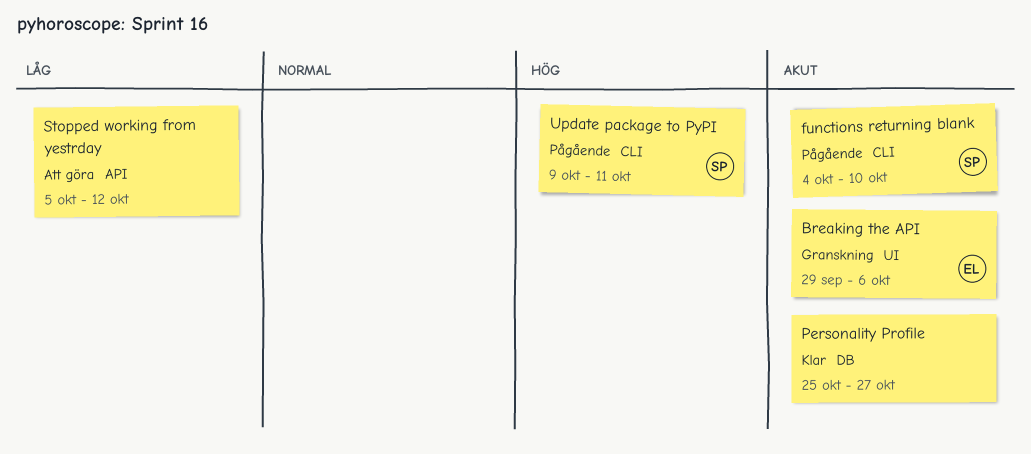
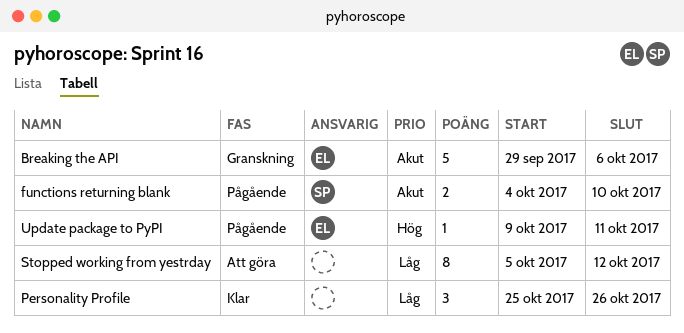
Personality Profile, priority: Akut -> Låg
Personality Profile, due: Oct 27 -> Oct 26
Update package to PyPI, owner: SP -> EL

